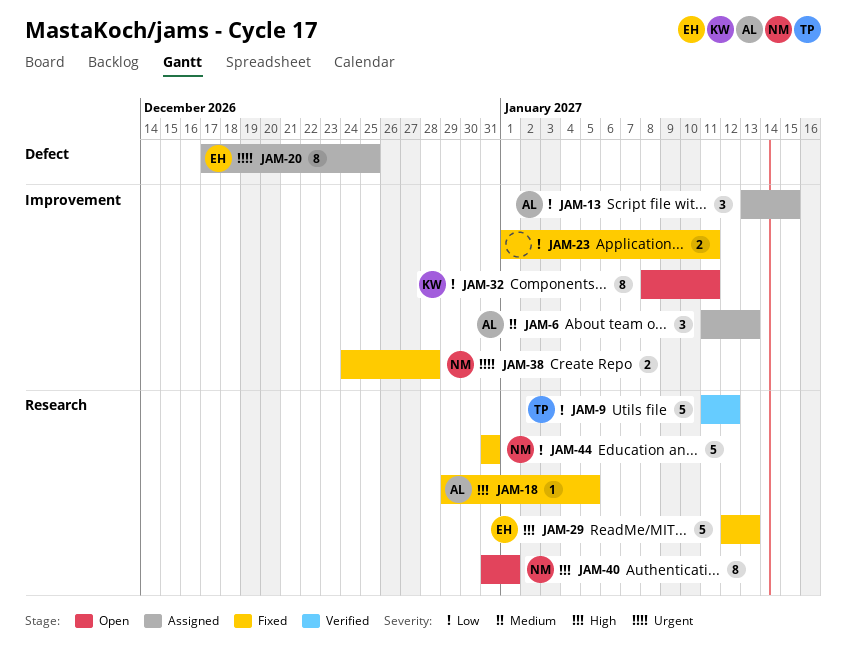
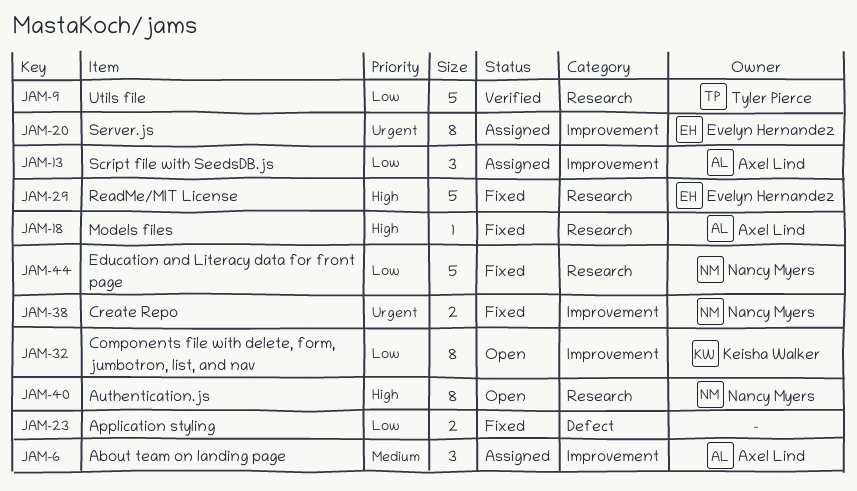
JAM-20, label: Defect -> Improvement
JAM-23, label: Improvement -> Defect

